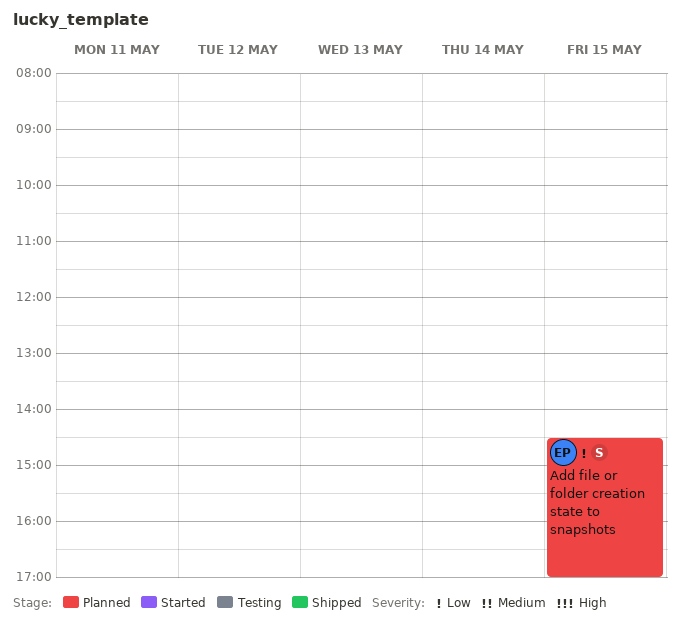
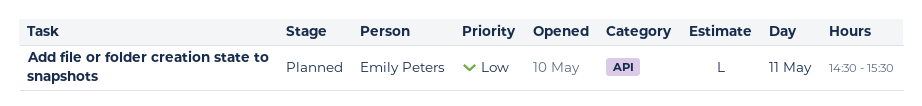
Add file or folder creation state to snapshots, estimate: S -> L
Add file or folder creation state to snapshots, day: May 15 -> May 11
Add file or folder creation state to snapshots, ends: 17:00 -> 15:30

